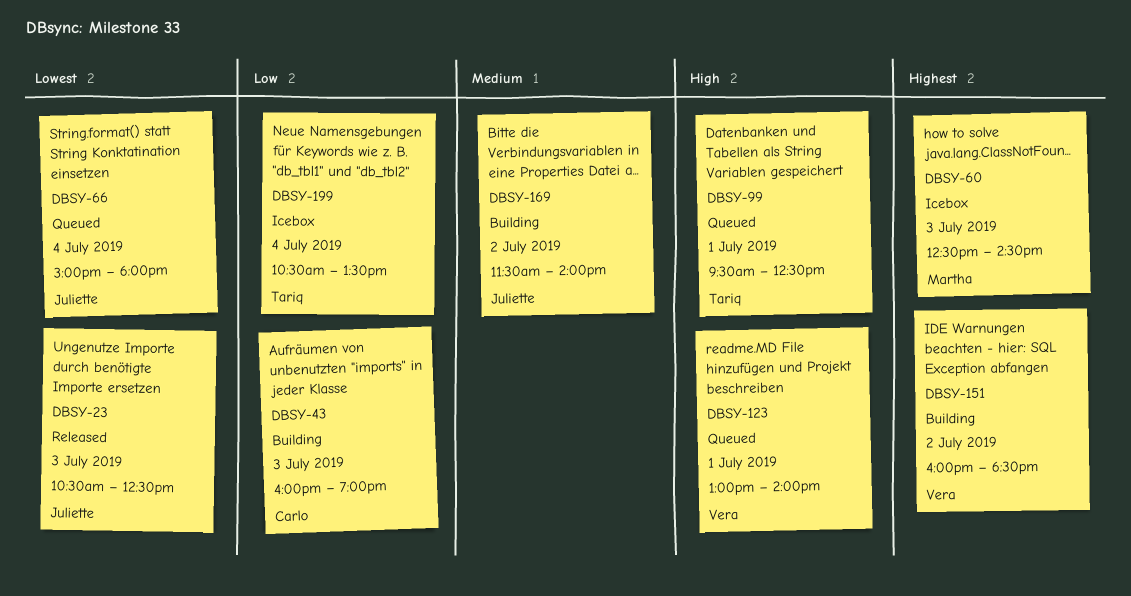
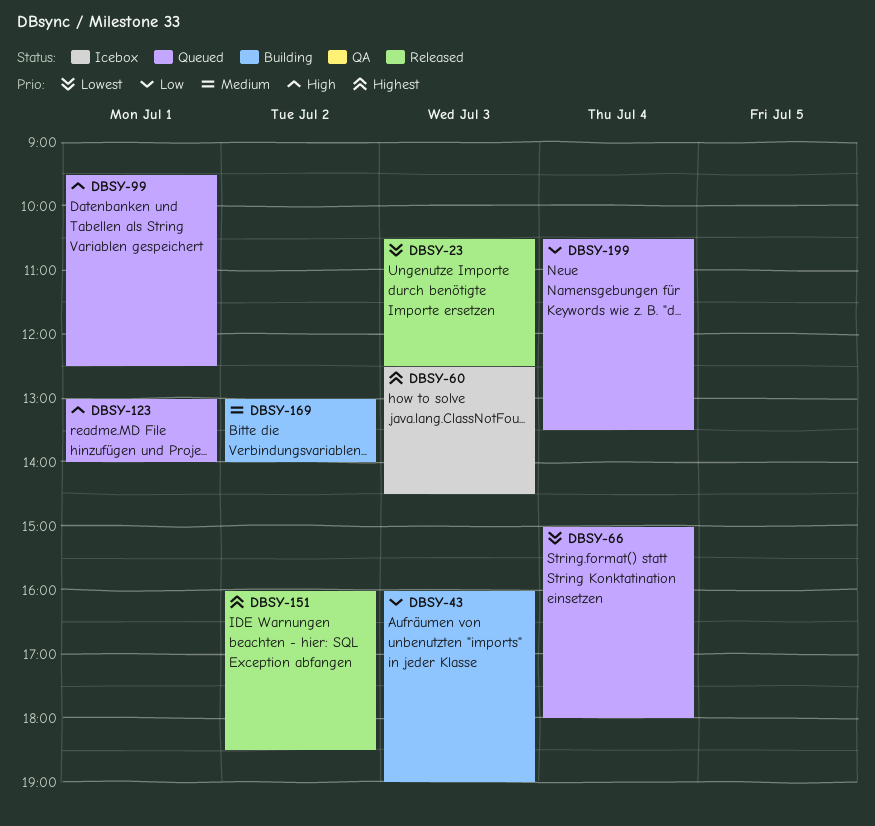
DBSY-151, status: Building -> Released
DBSY-169, begins: 11:30 -> 13:00
DBSY-199, status: Icebox -> Queued

